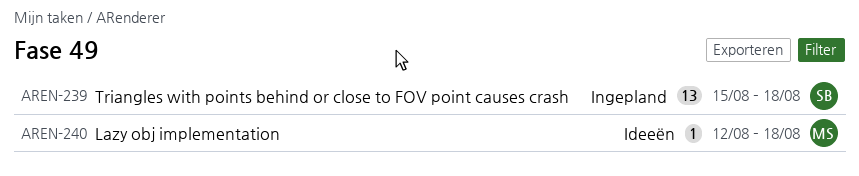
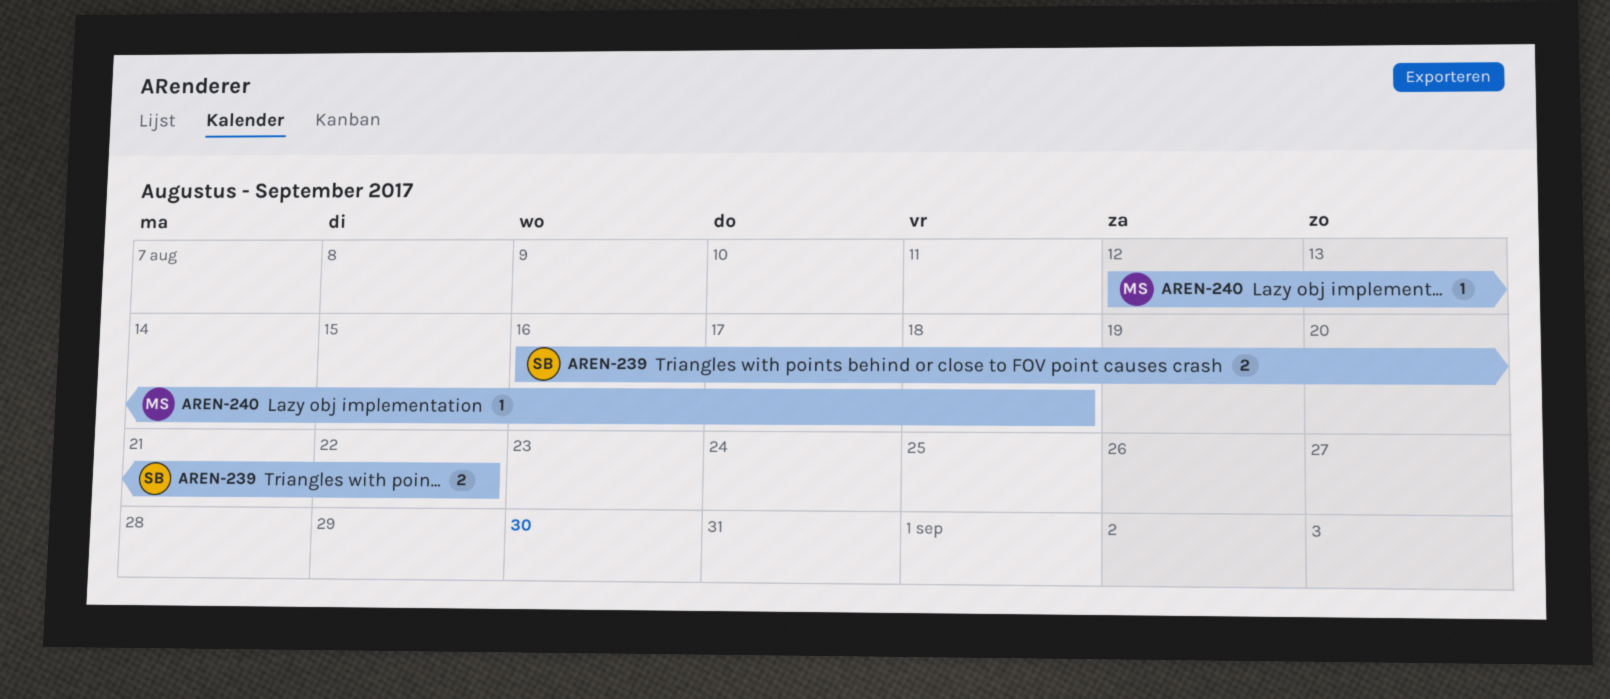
AREN-239, estimate: 13 -> 2
AREN-239, start: Aug 15 -> Aug 16
AREN-239, due: Aug 18 -> Aug 22

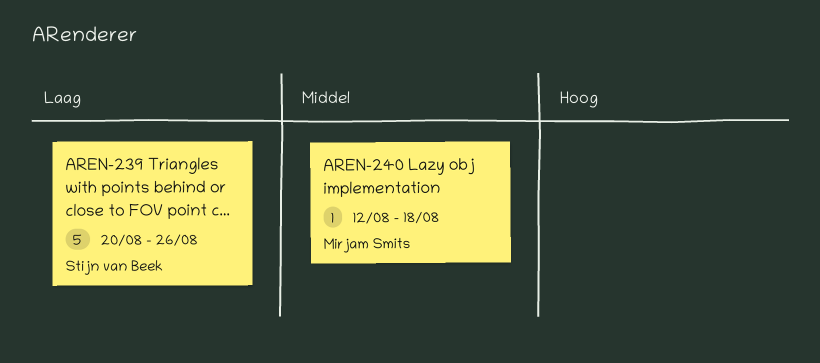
AREN-239, estimate: 2 -> 5
AREN-239, start: Aug 16 -> Aug 20
AREN-239, due: Aug 22 -> Aug 26

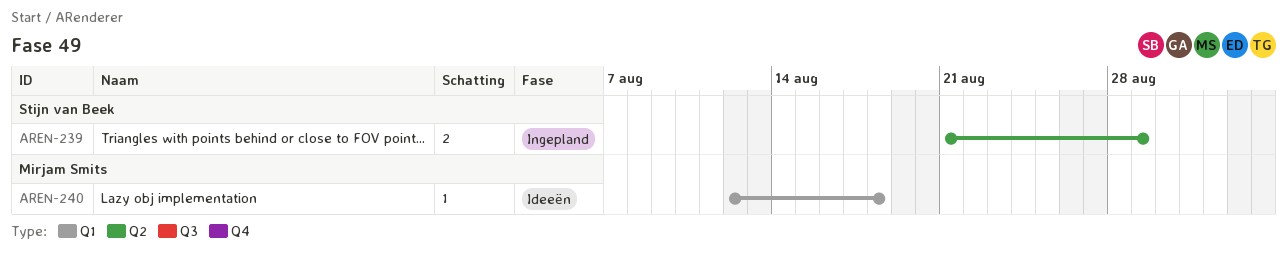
AREN-239, estimate: 5 -> 2
AREN-239, start: Aug 20 -> Aug 21
AREN-239, due: Aug 26 -> Aug 29

